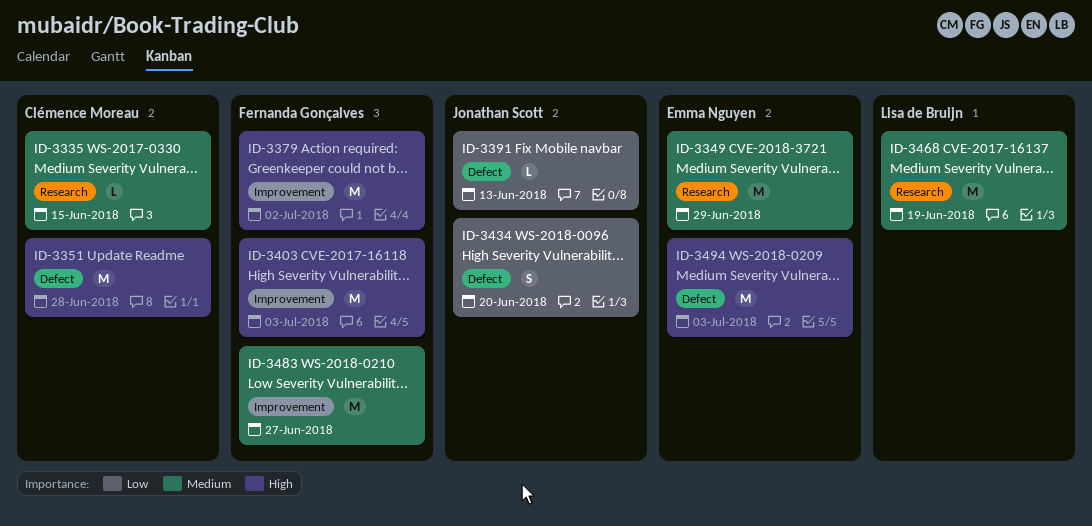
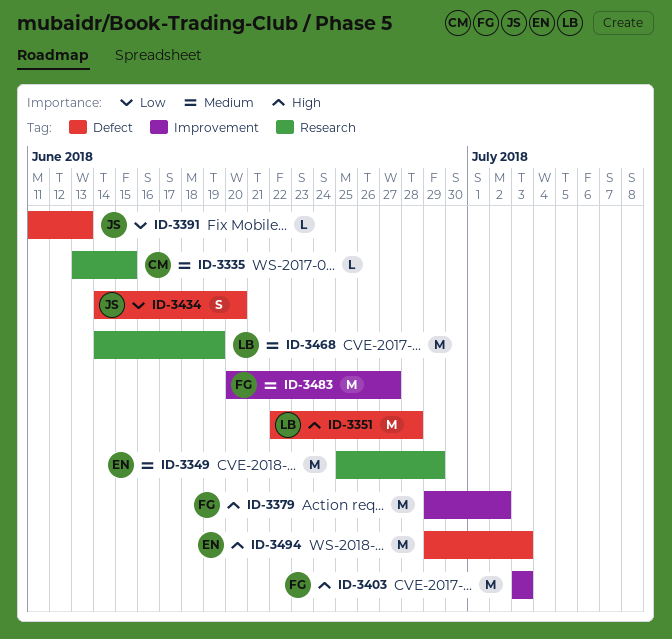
ID-3351, owner: Clémence Moreau -> Lisa de Bruijn

